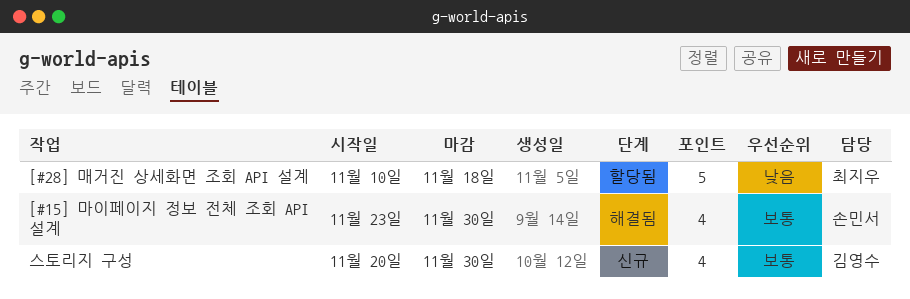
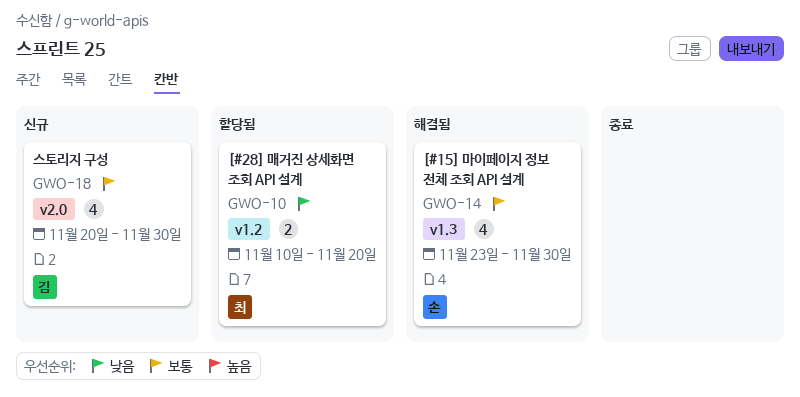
[#28] 매거진 상세화면 조회 API 설계, estimate: 5 -> 2
[#28] 매거진 상세화면 조회 API 설계, due: Nov 18 -> Nov 20

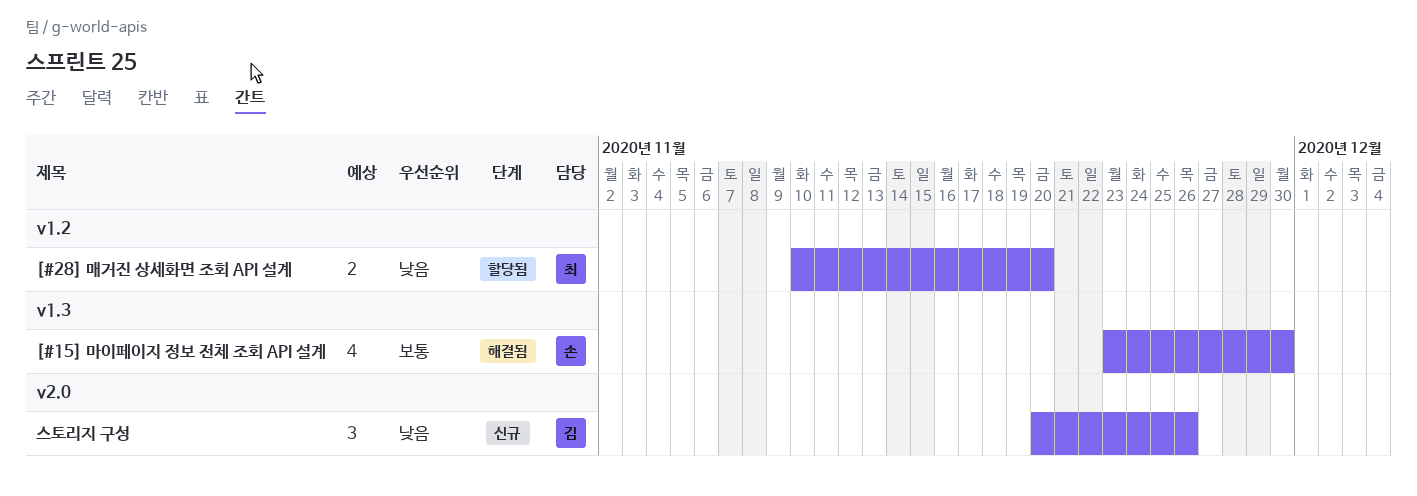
스토리지 구성, priority: 보통 -> 낮음
스토리지 구성, estimate: 4 -> 3
스토리지 구성, due: Nov 30 -> Nov 26

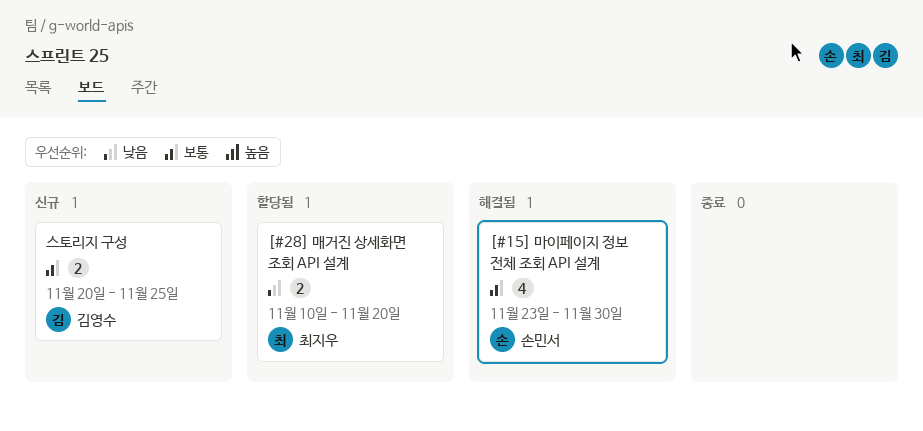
스토리지 구성, priority: 낮음 -> 보통
스토리지 구성, estimate: 3 -> 2
스토리지 구성, due: Nov 26 -> Nov 25

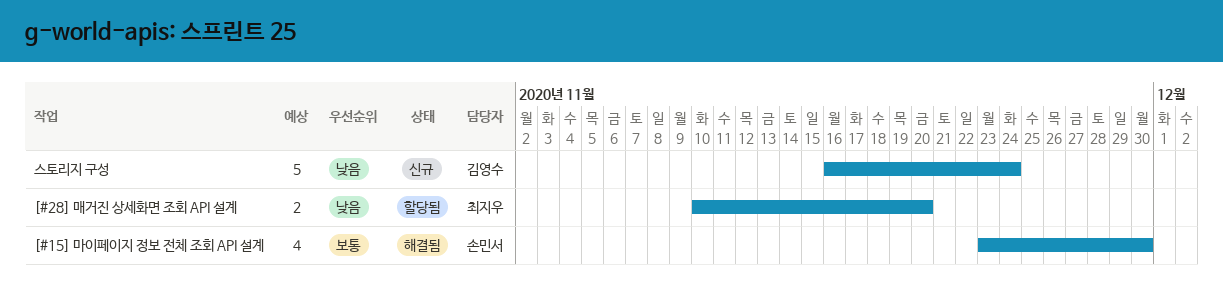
스토리지 구성, priority: 보통 -> 낮음
스토리지 구성, estimate: 2 -> 5
스토리지 구성, start: Nov 20 -> Nov 16
스토리지 구성, due: Nov 25 -> Nov 24

